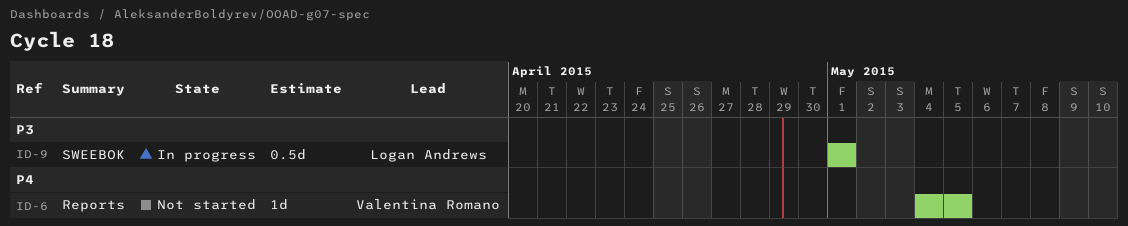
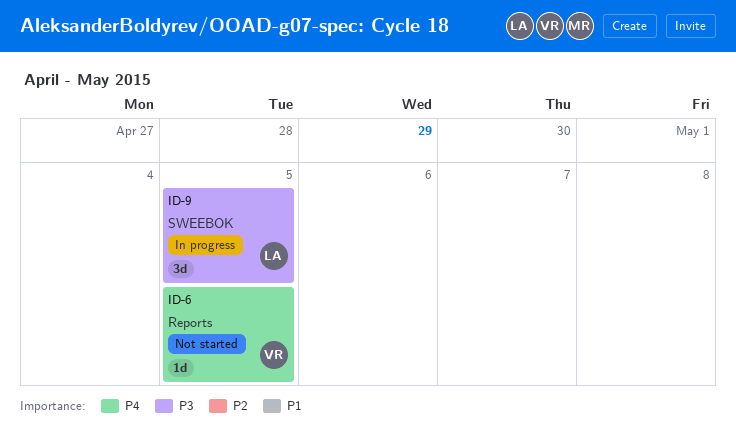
ID-9, estimate: 0.5d -> 3d
ID-9, due: May 1 -> May 5

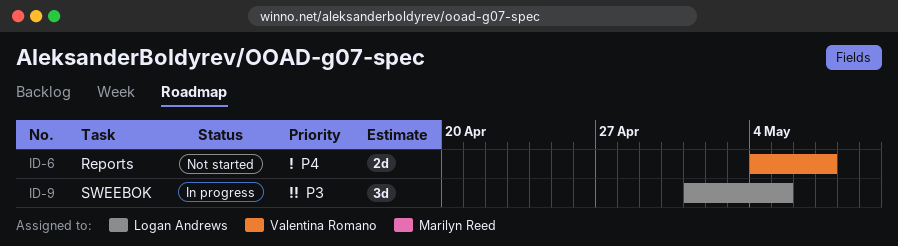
ID-6, estimate: 1d -> 2d
ID-6, due: May 5 -> May 7

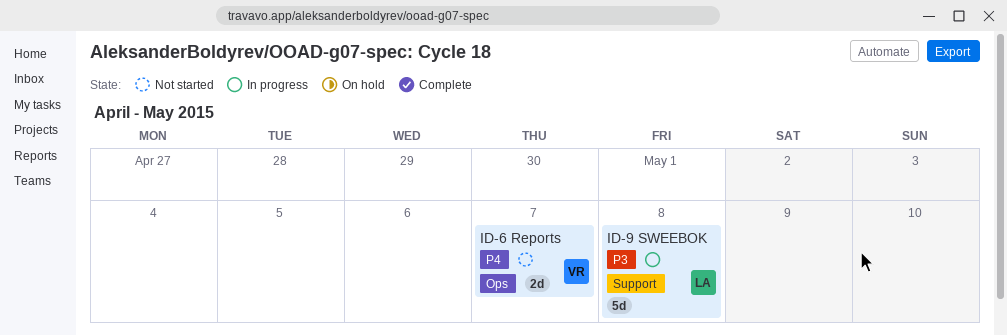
ID-9, estimate: 3d -> 5d
ID-9, due: May 5 -> May 8

